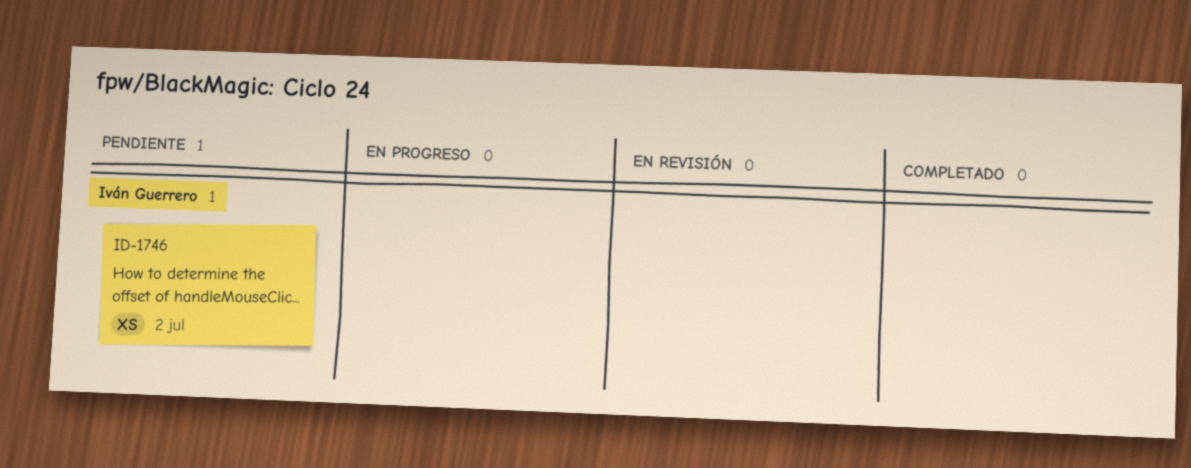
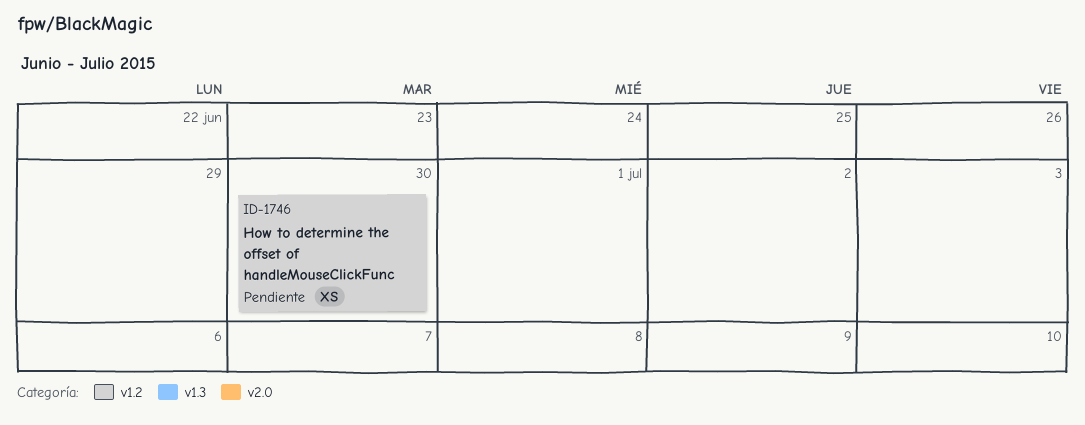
ID-1746, due: Jul 2 -> Jun 30

